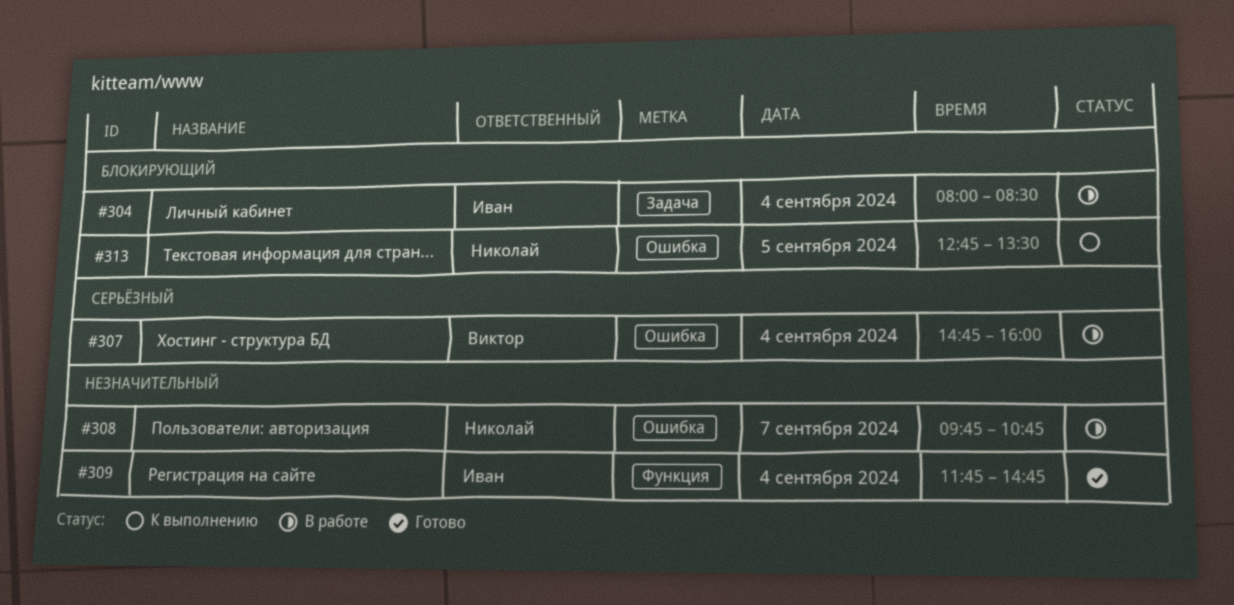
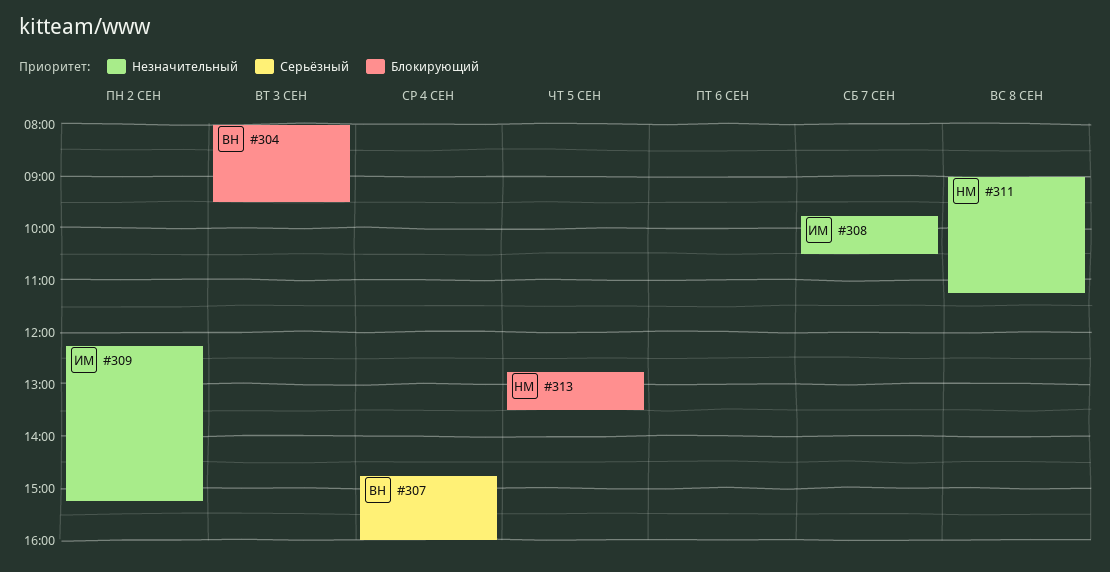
#304, owner: Иван -> Виктор
#304, day: Sep 4 -> Sep 3
#304, ends: 08:30 -> 09:30
#308, owner: Николай -> Иван
#308, ends: 10:45 -> 10:30
#309, day: Sep 4 -> Sep 2
#309, begins: 11:45 -> 12:15
#309, ends: 14:45 -> 15:15
#311: none -> present

